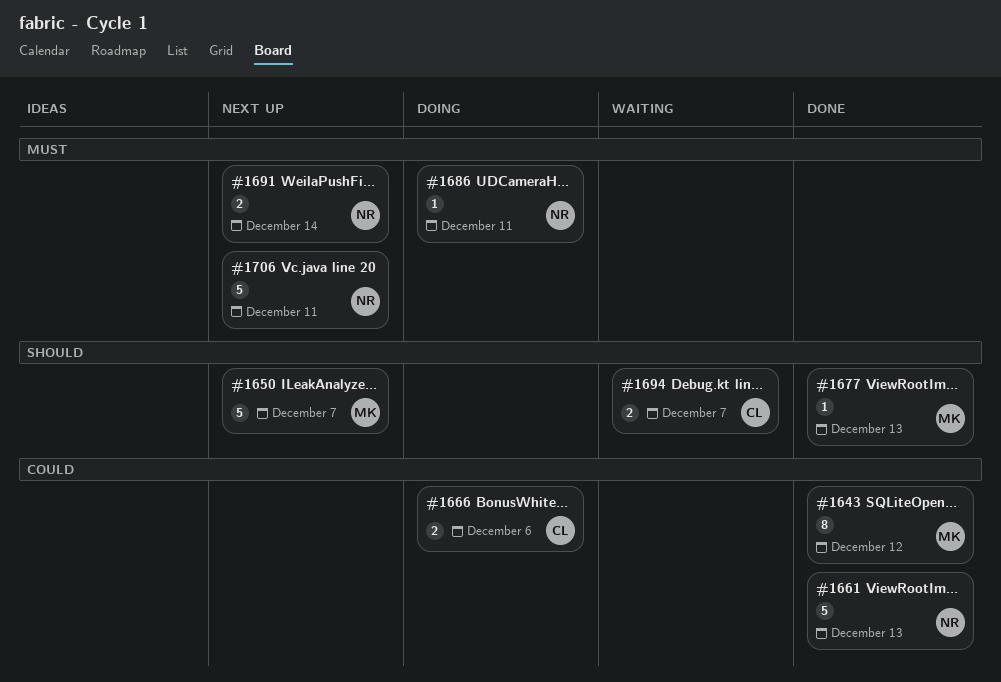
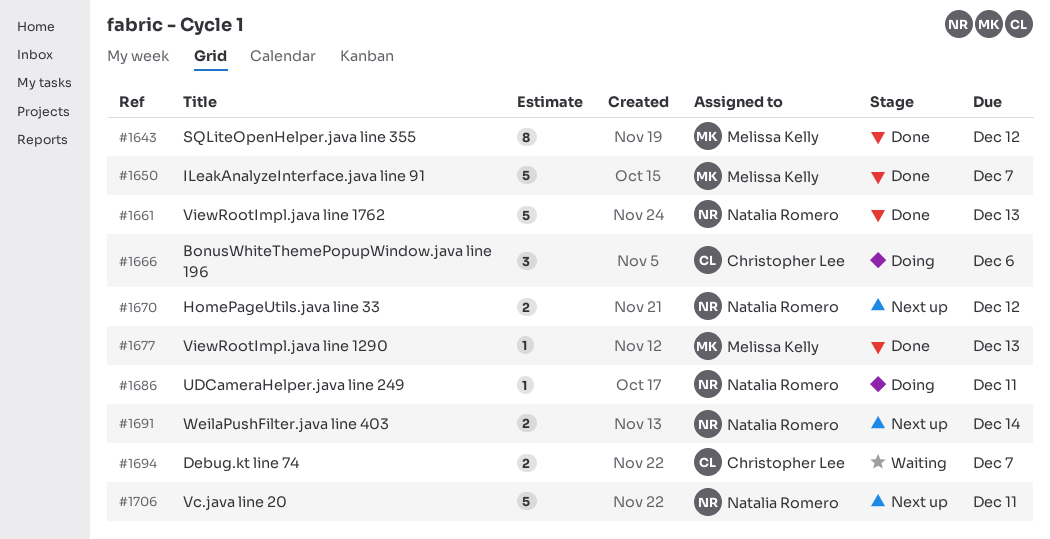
#1650, status: Next up -> Done
#1666, estimate: 2 -> 3
#1670: none -> present

